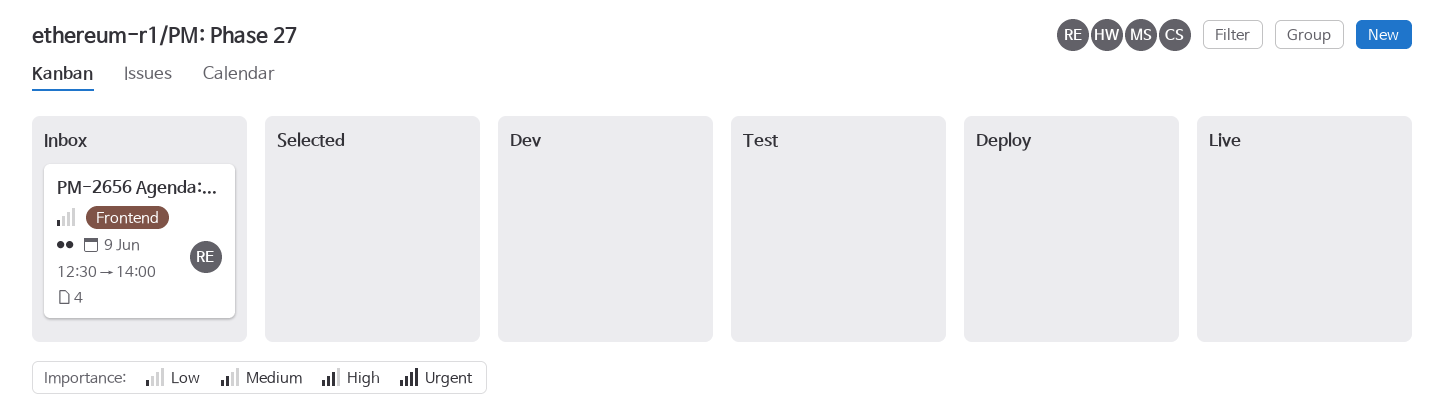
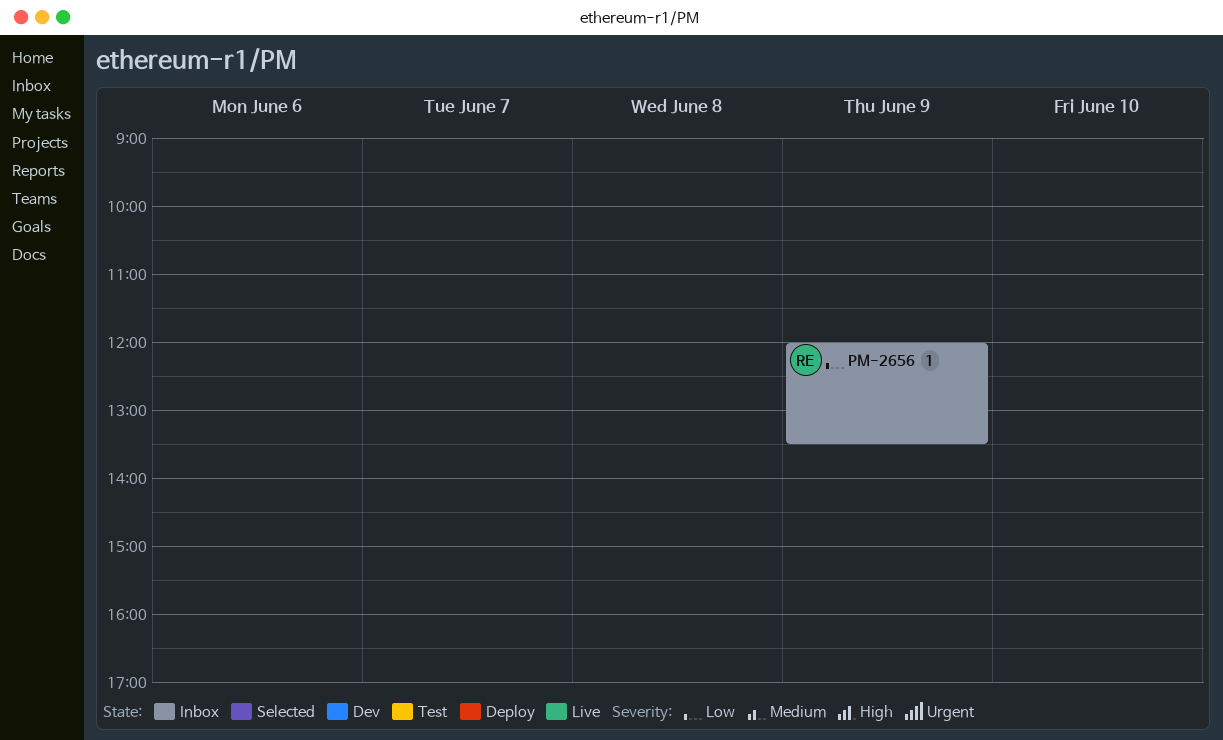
PM-2656, estimate: 2 -> 1
PM-2656, begins: 12:30 -> 12:00
PM-2656, ends: 14:00 -> 13:30

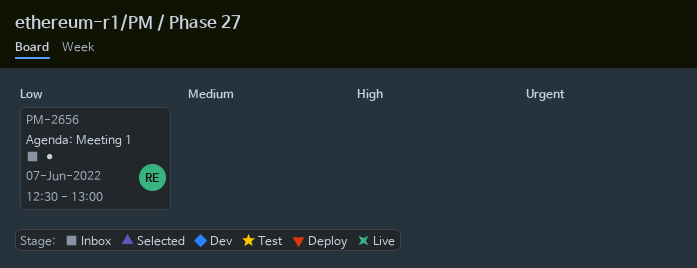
PM-2656, day: Jun 9 -> Jun 7
PM-2656, begins: 12:00 -> 12:30
PM-2656, ends: 13:30 -> 13:00

